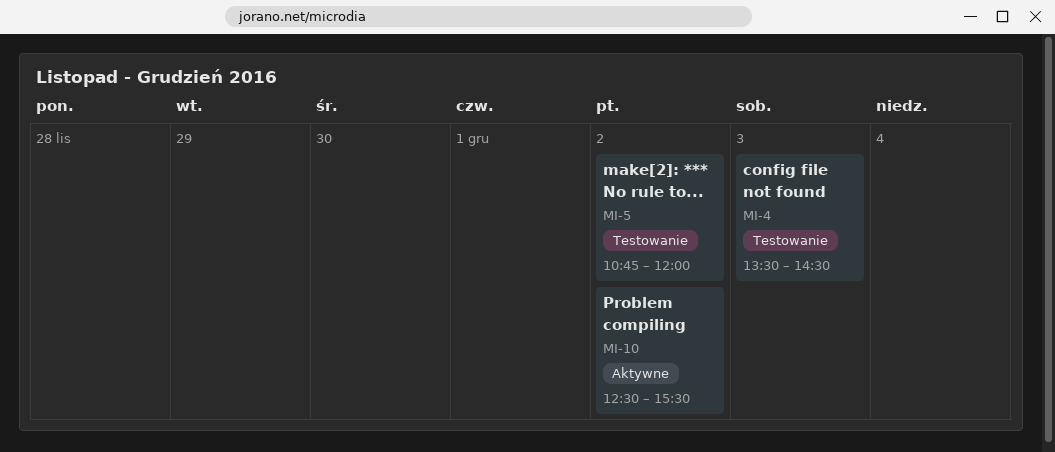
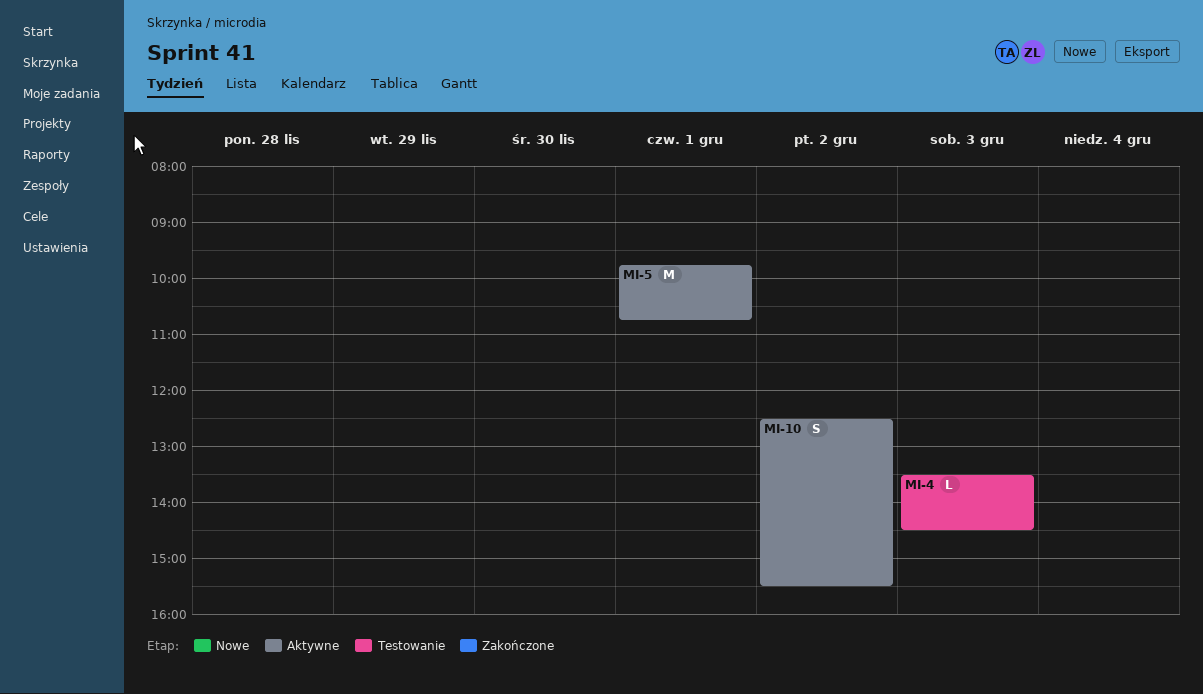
MI-5, status: Testowanie -> Aktywne
MI-5, day: Dec 2 -> Dec 1
MI-5, begins: 10:45 -> 09:45
MI-5, ends: 12:00 -> 10:45

